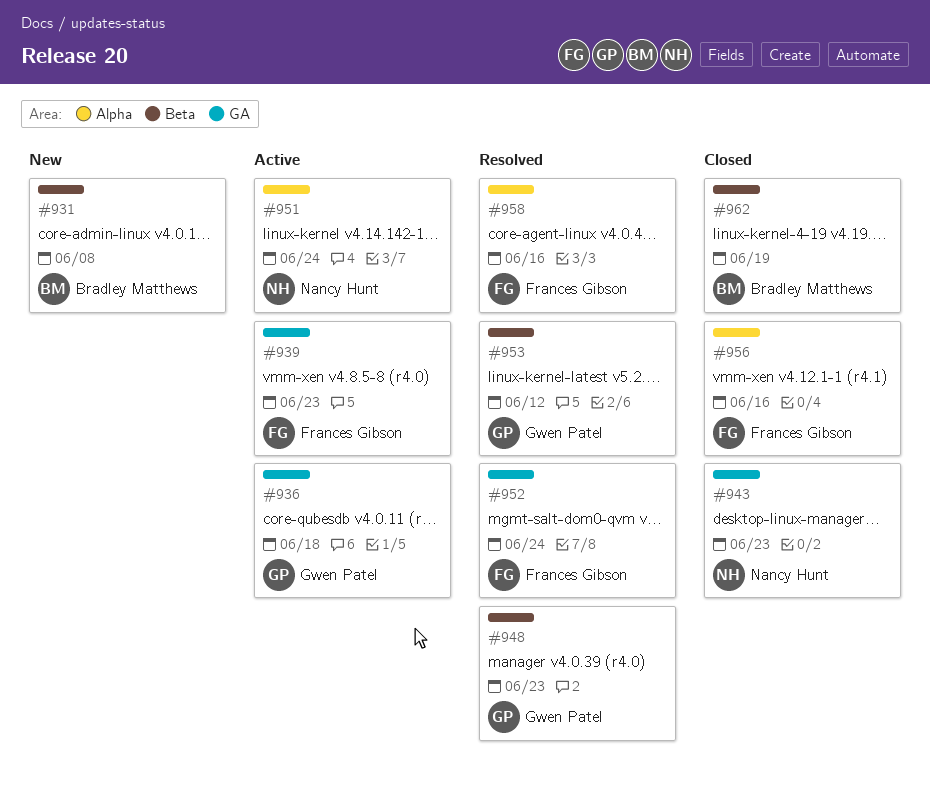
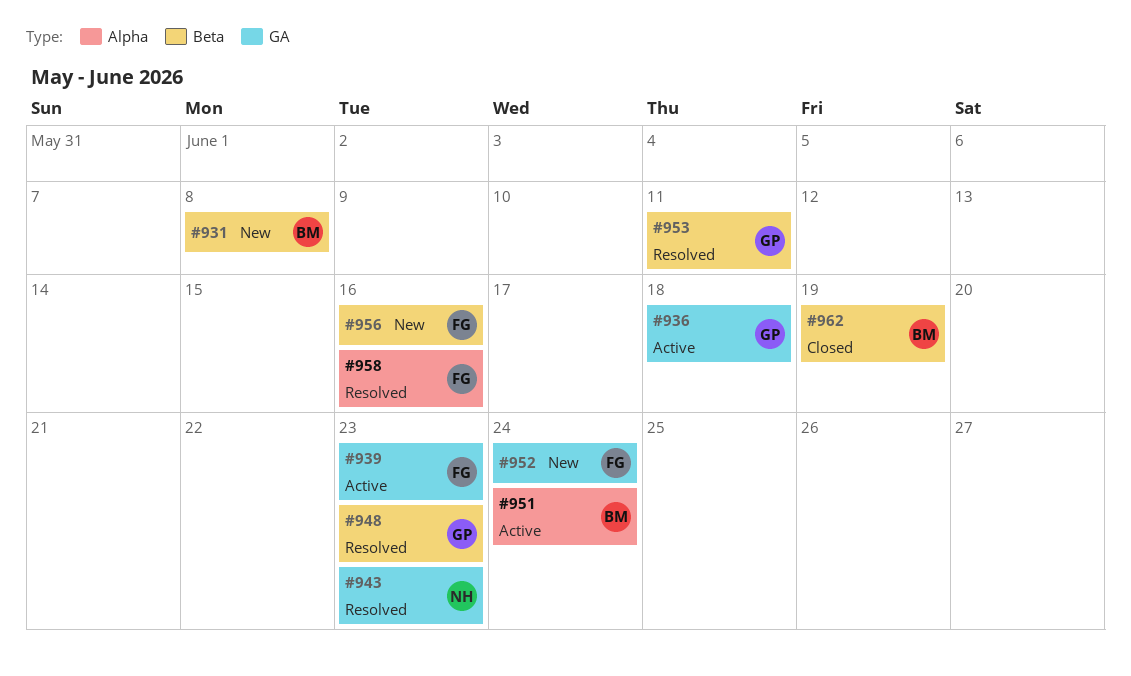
#943, status: Closed -> Resolved
#951, owner: Nancy Hunt -> Bradley Matthews
#952, status: Resolved -> New
#953, due: Jun 12 -> Jun 11
#956, status: Closed -> New
#956, label: Alpha -> Beta

